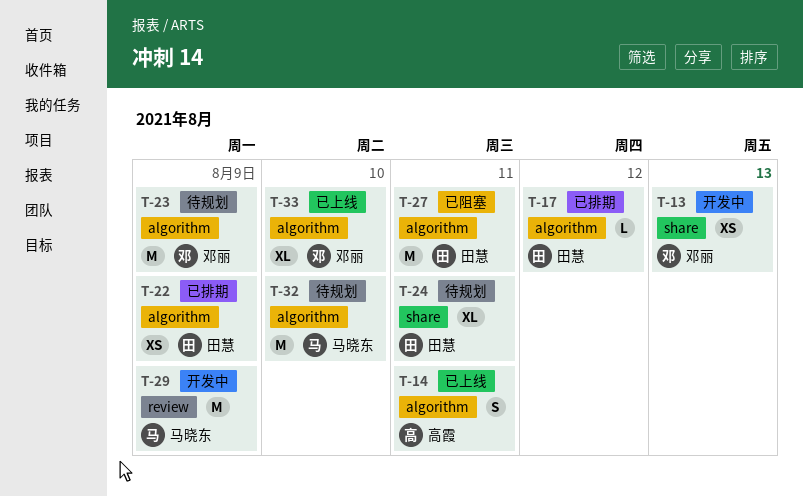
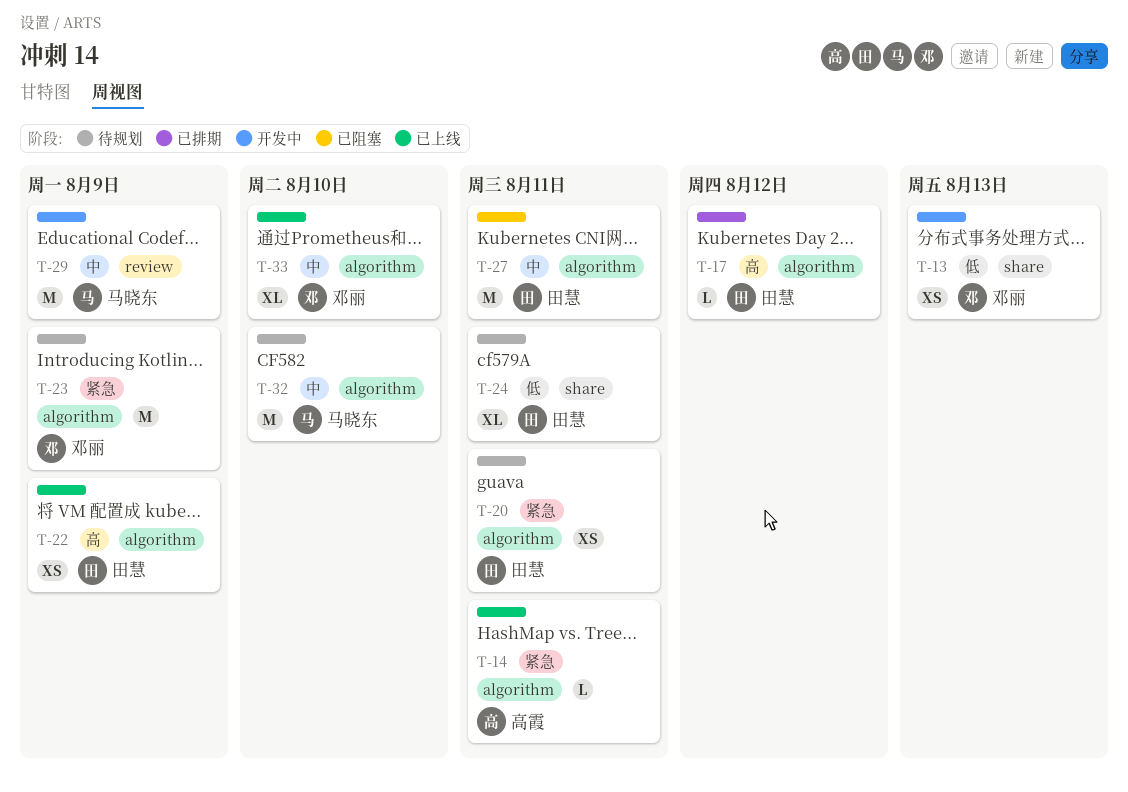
T-14, estimate: S -> L
T-20: none -> present
T-22, status: 已排期 -> 已上线

